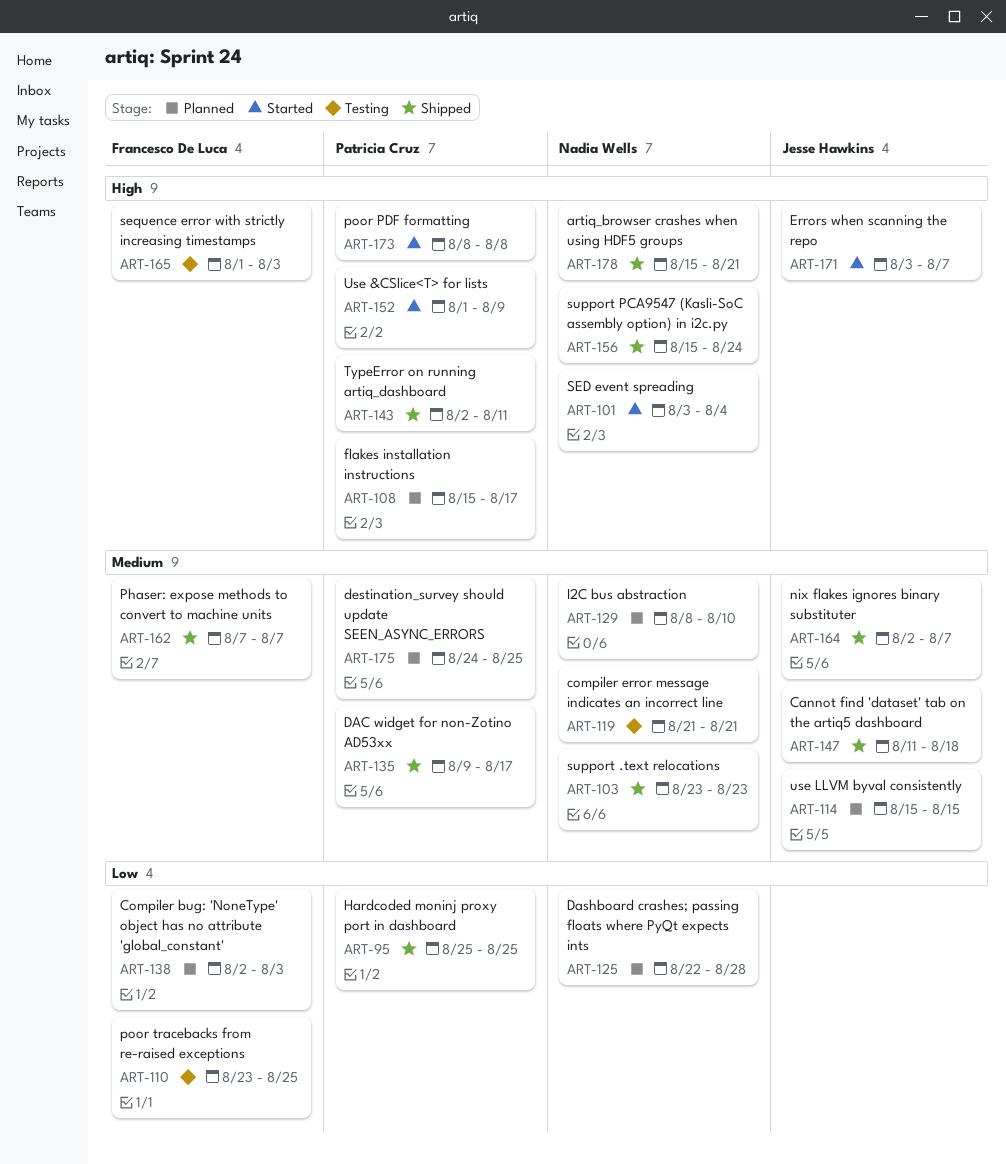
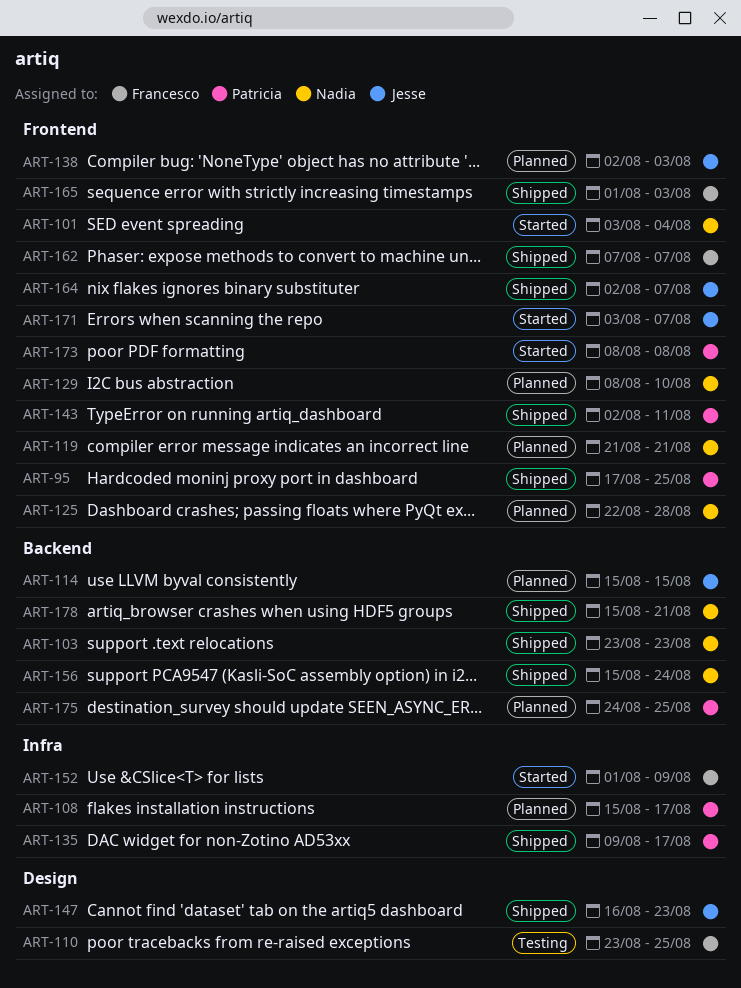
ART-95, start: Aug 25 -> Aug 17
ART-119, status: Testing -> Planned
ART-138, owner: Francesco De Luca -> Jesse Hawkins
ART-147, start: Aug 11 -> Aug 16
ART-147, due: Aug 18 -> Aug 23
ART-152, owner: Patricia Cruz -> Francesco De Luca
ART-165, status: Testing -> Shipped

